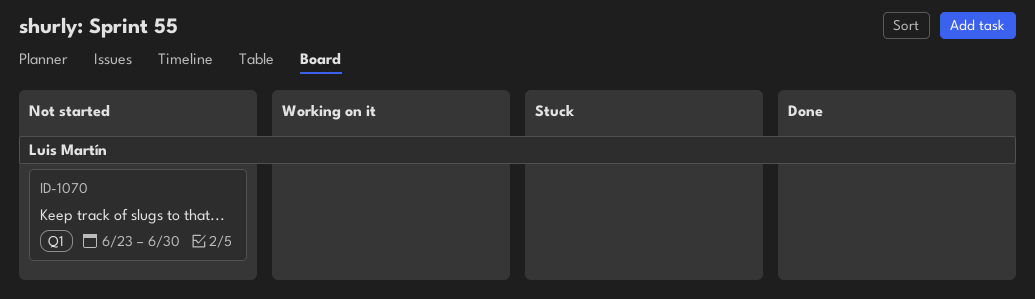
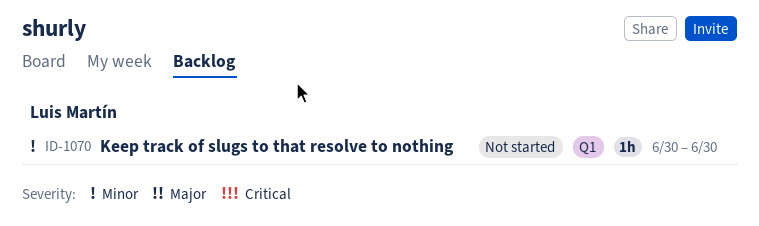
ID-1070, start: Jun 23 -> Jun 30

